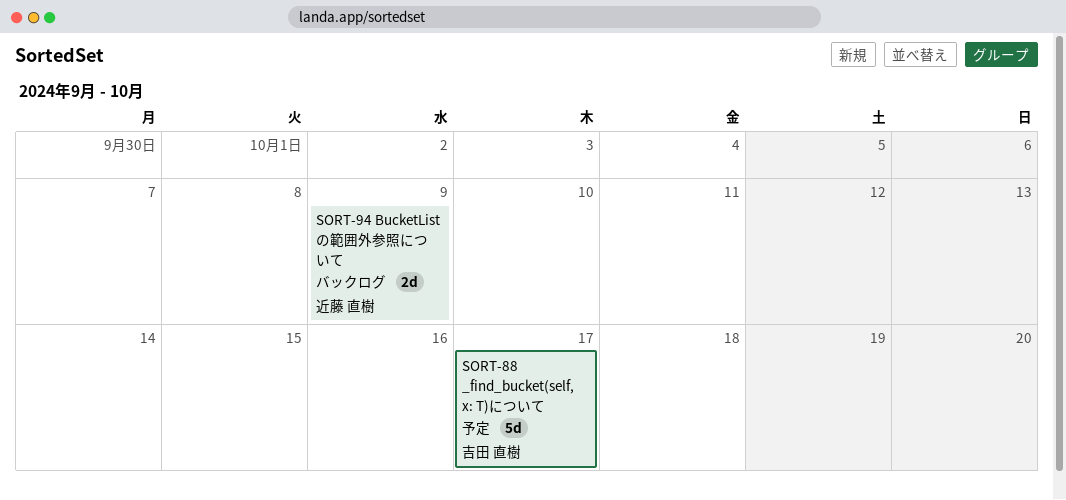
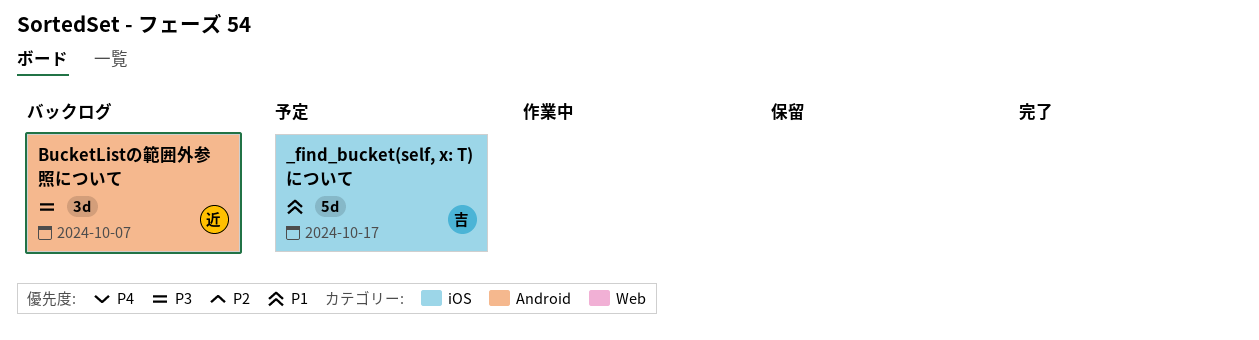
BucketListの範囲外参照について, estimate: 2d -> 3d
BucketListの範囲外参照について, due: Oct 9 -> Oct 7

